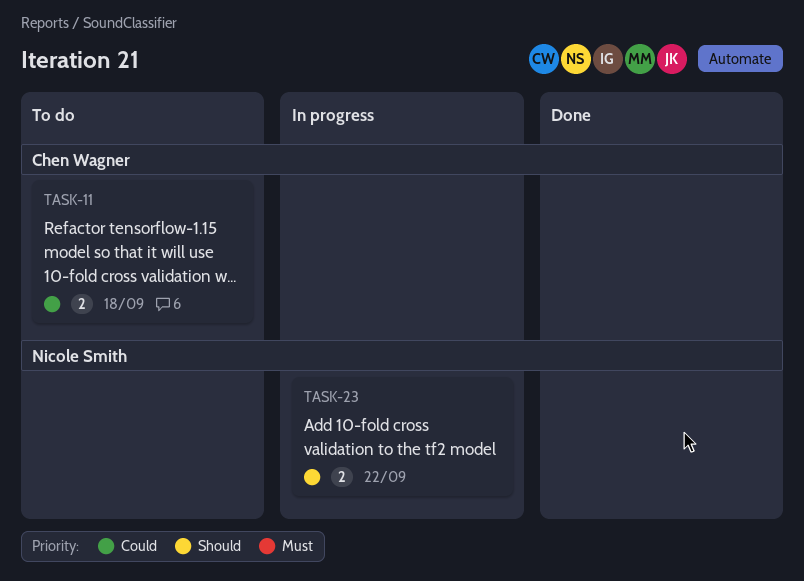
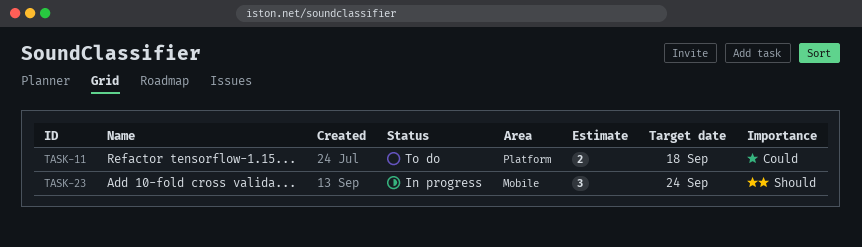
TASK-23, estimate: 2 -> 3
TASK-23, due: Sep 22 -> Sep 24

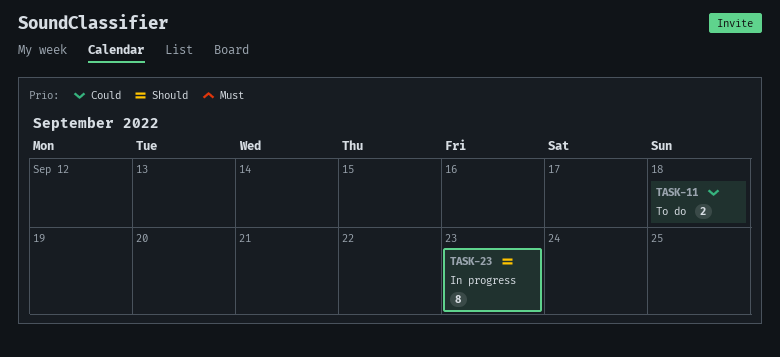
TASK-23, estimate: 3 -> 8
TASK-23, due: Sep 24 -> Sep 23

